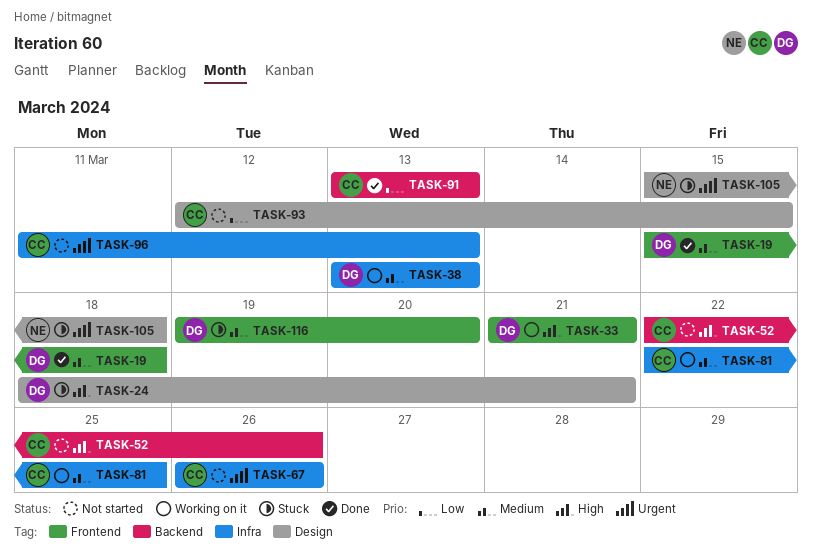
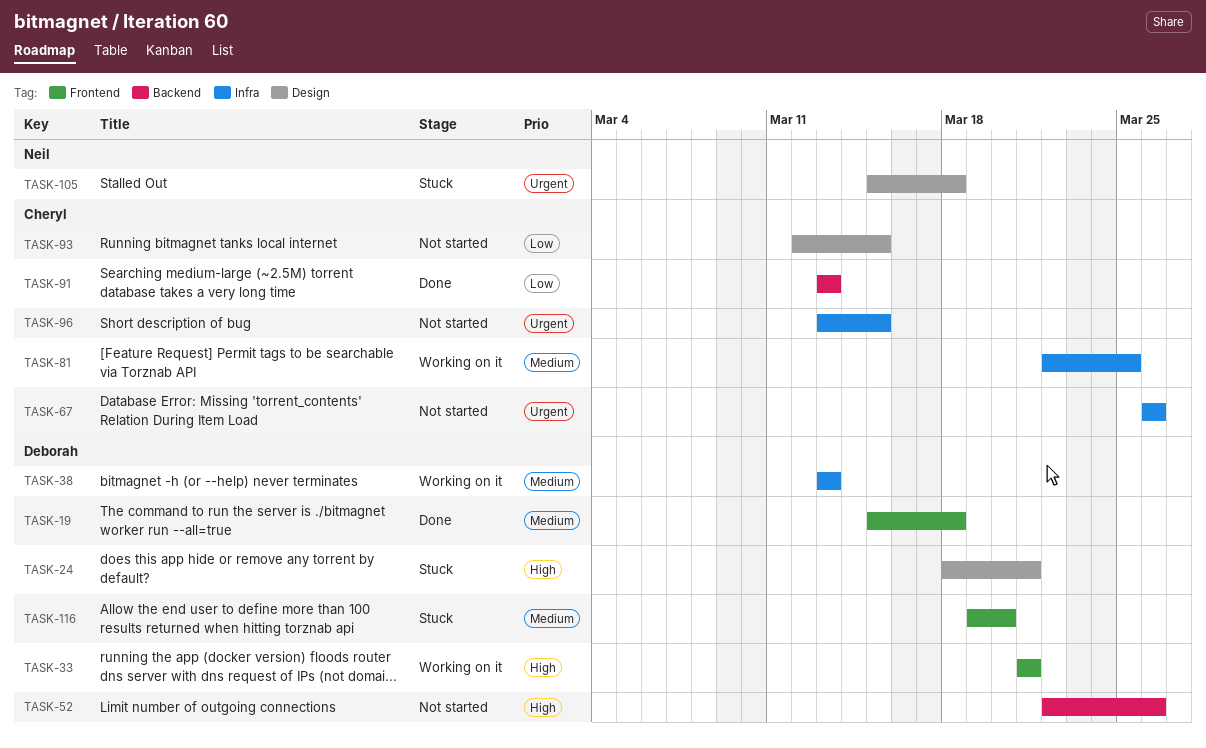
TASK-52, owner: Cheryl -> Deborah
TASK-96, start: Mar 11 -> Mar 13
TASK-96, due: Mar 13 -> Mar 15

